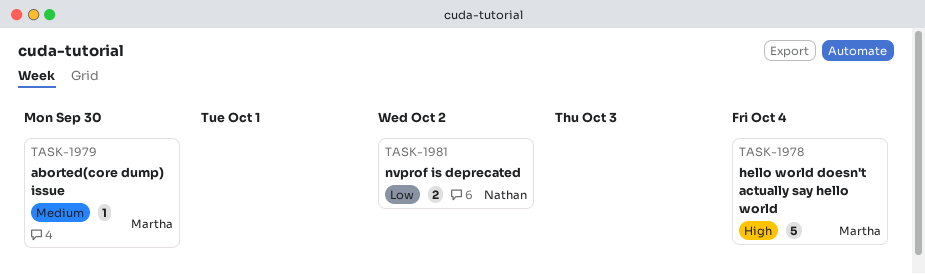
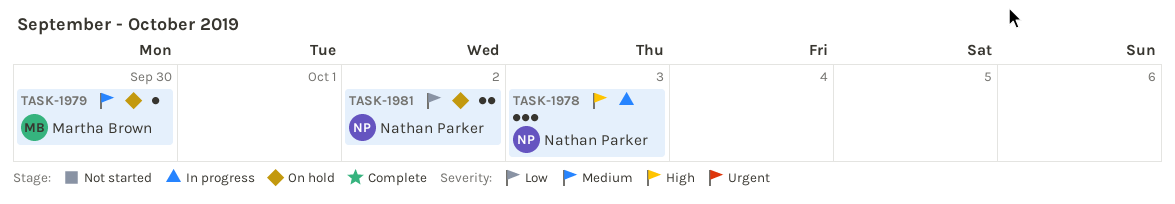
TASK-1978, owner: Martha Brown -> Nathan Parker
TASK-1978, estimate: 5 -> 3
TASK-1978, due: Oct 4 -> Oct 3

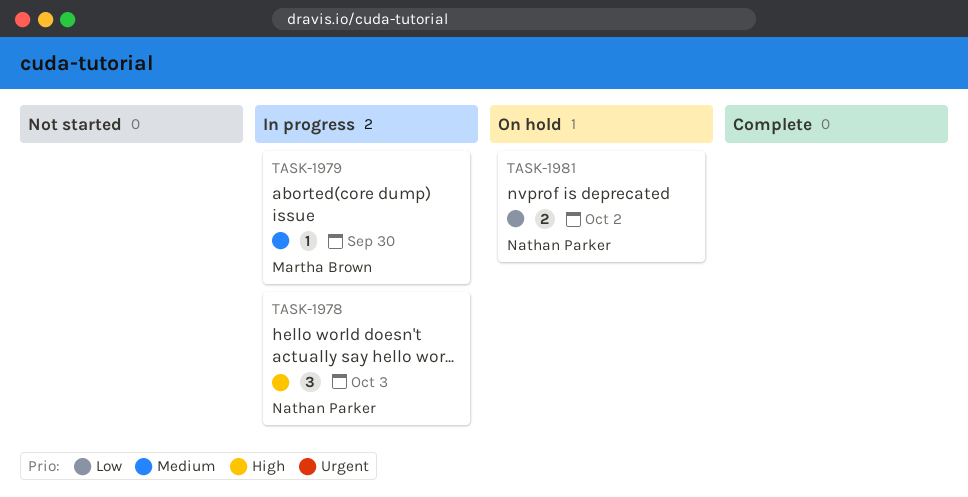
TASK-1979, status: On hold -> In progress

